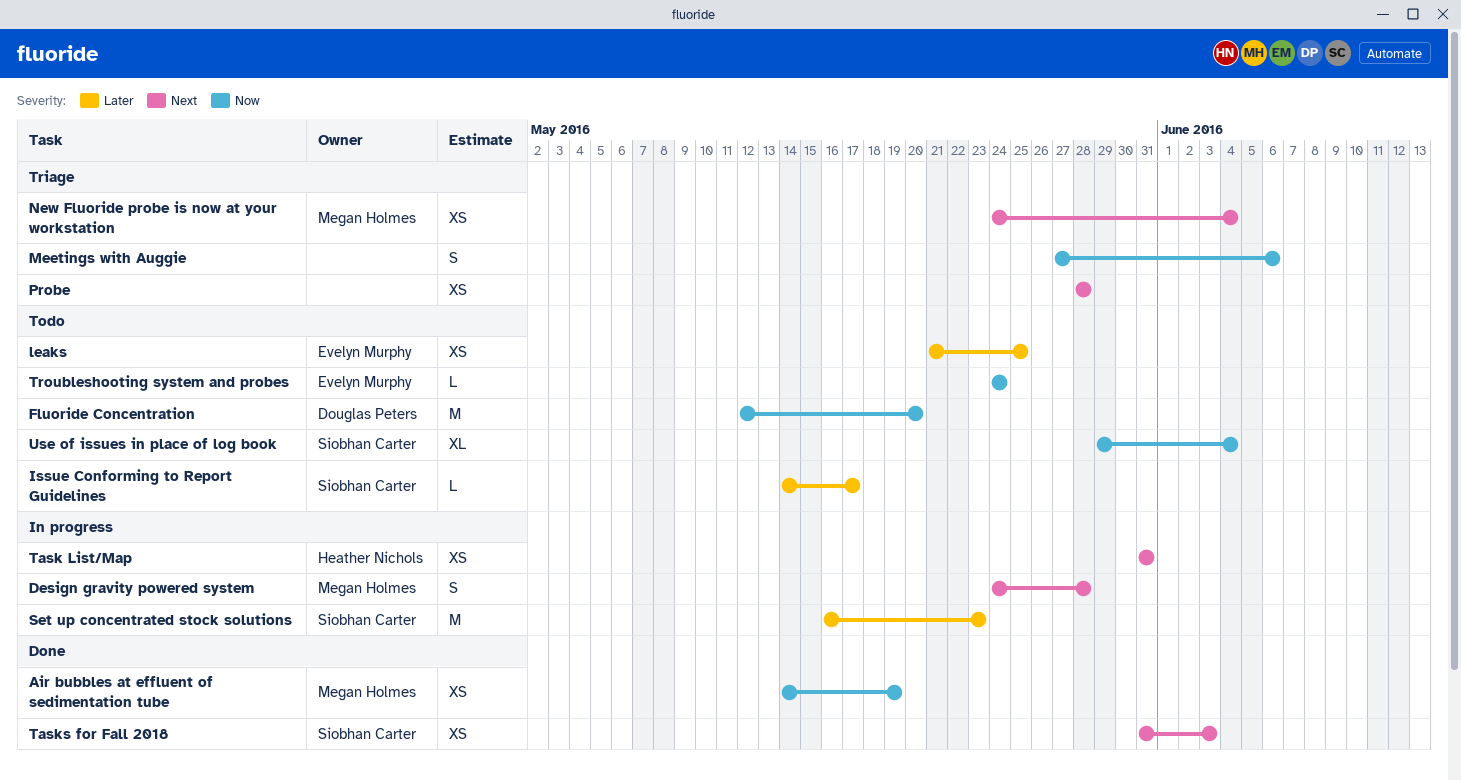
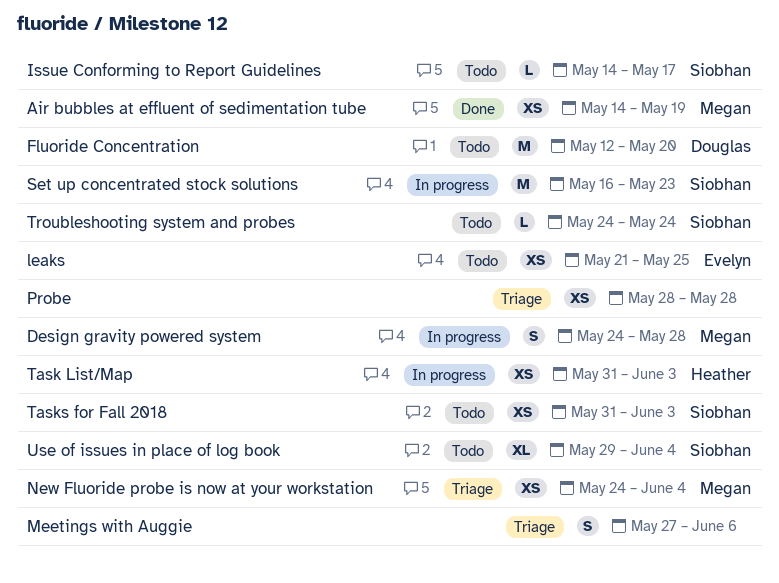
Task List/Map, due: May 31 -> Jun 3
Tasks for Fall 2018, status: Done -> Todo
Troubleshooting system and probes, owner: Evelyn Murphy -> Siobhan Carter

